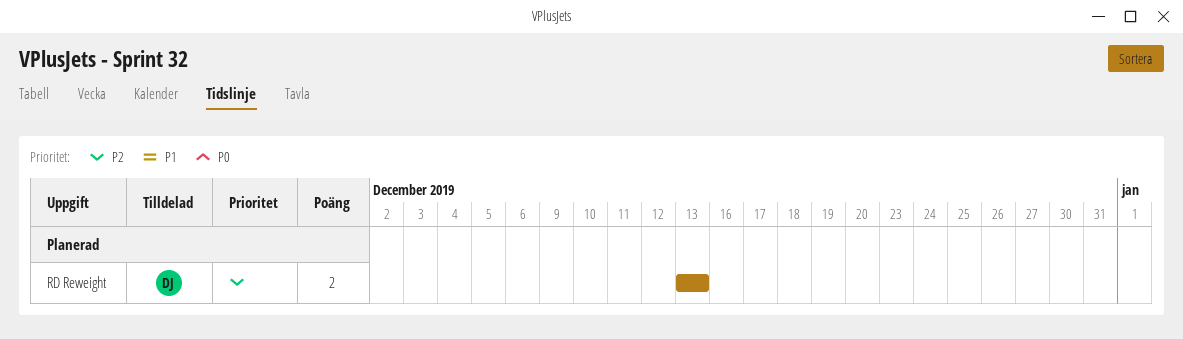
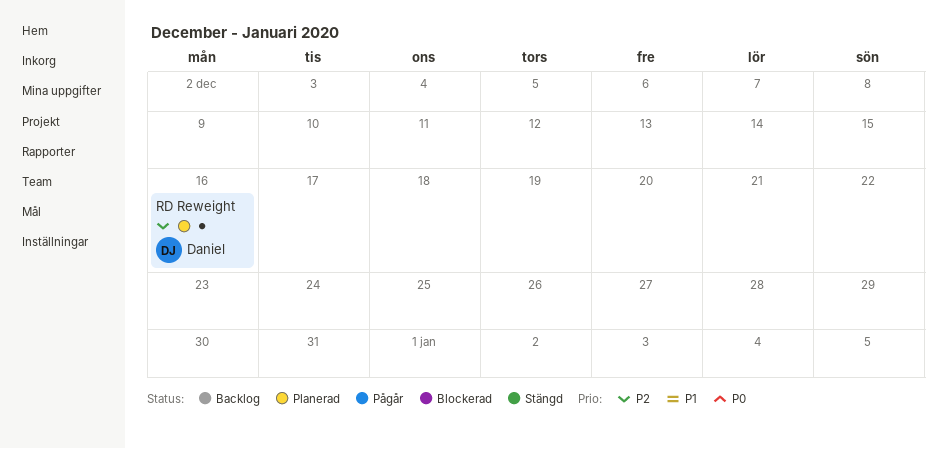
RD Reweight, estimate: 2 -> 1
RD Reweight, due: Dec 13 -> Dec 16

